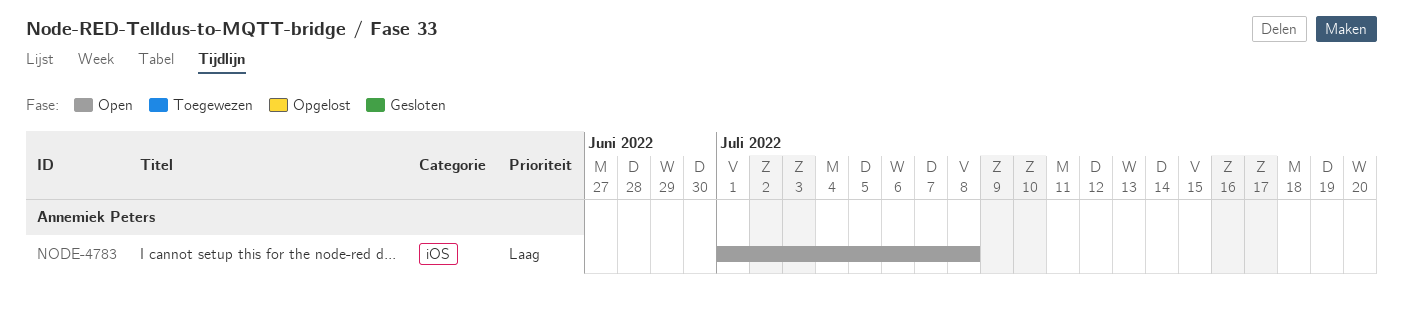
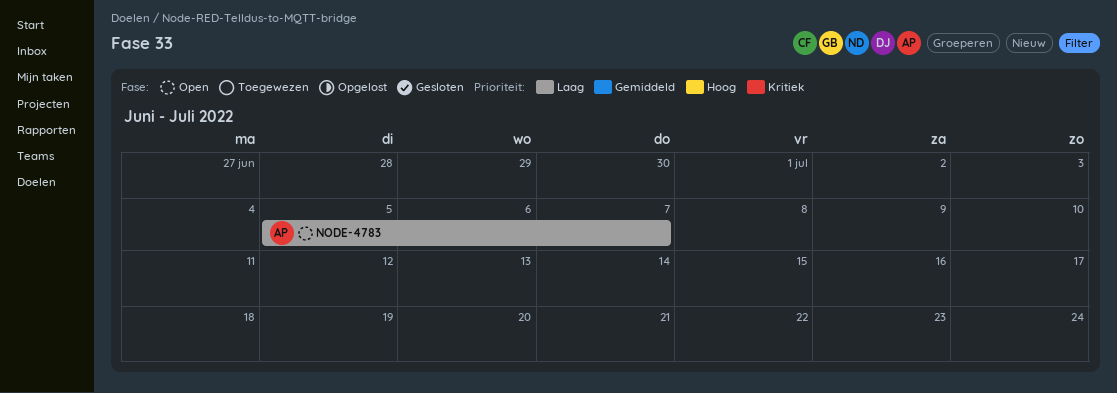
NODE-4783, start: Jul 1 -> Jul 5
NODE-4783, due: Jul 8 -> Jul 7

